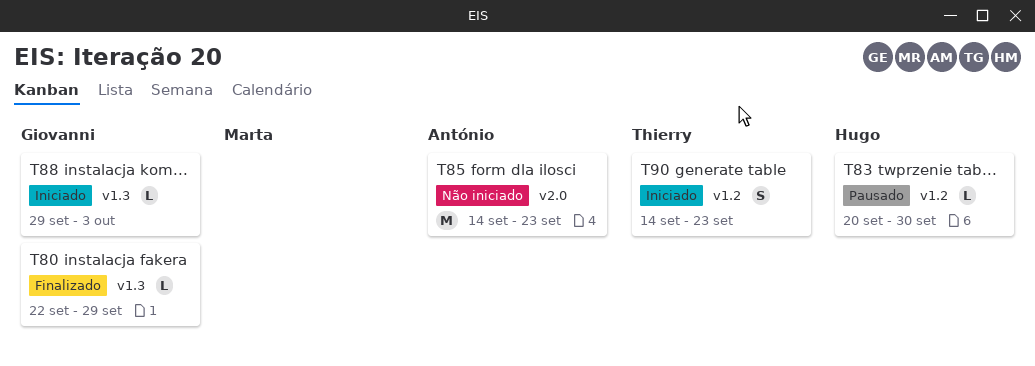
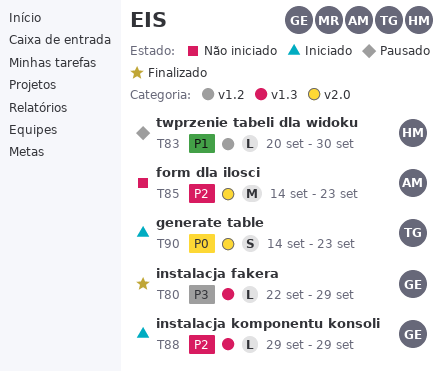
T88, due: Oct 3 -> Sep 29
T90, label: v1.2 -> v2.0

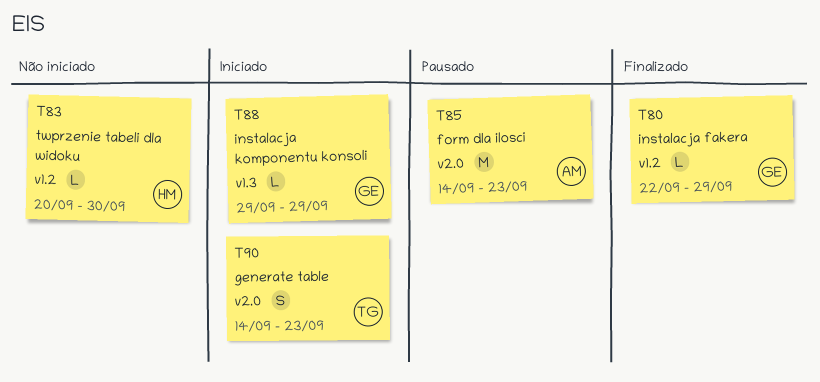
T80, label: v1.3 -> v1.2
T83, status: Pausado -> Não iniciado
T85, status: Não iniciado -> Pausado

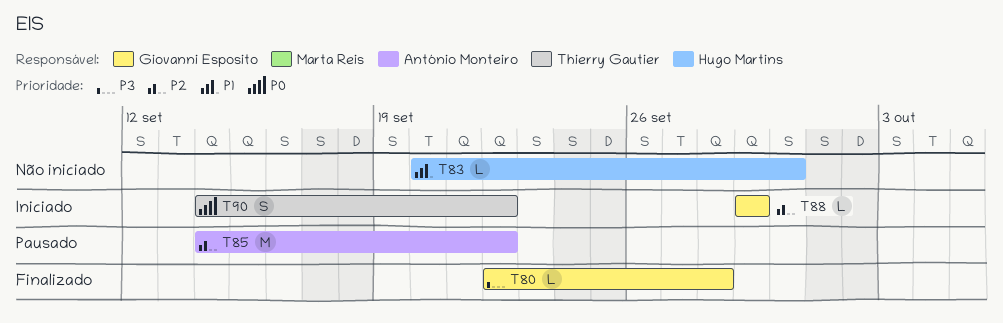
T80, due: Sep 29 -> Sep 28
T85, due: Sep 23 -> Sep 22
T90, due: Sep 23 -> Sep 22

